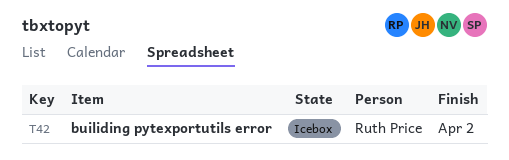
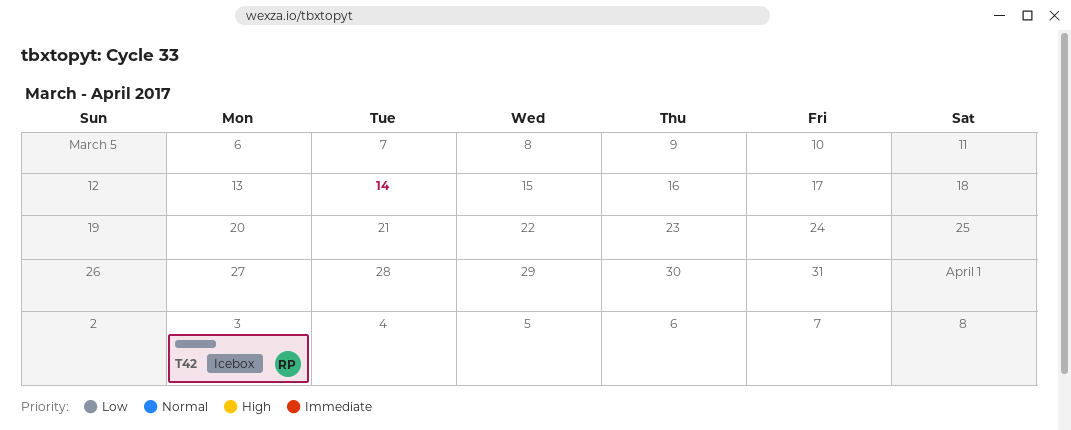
T42, due: Apr 2 -> Apr 3

